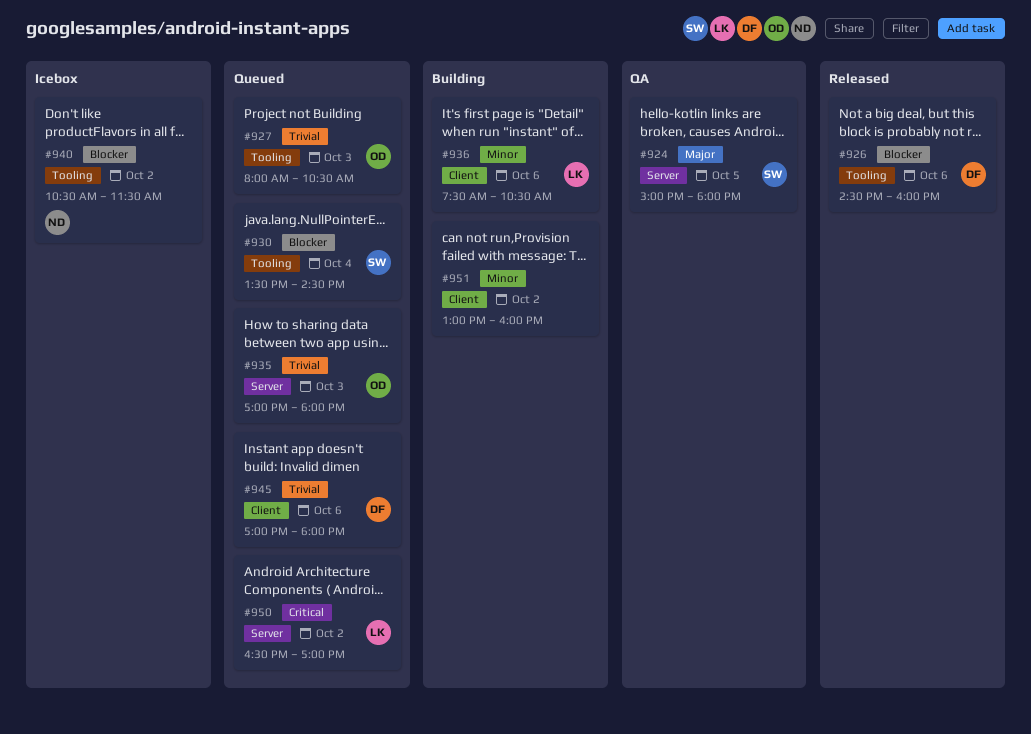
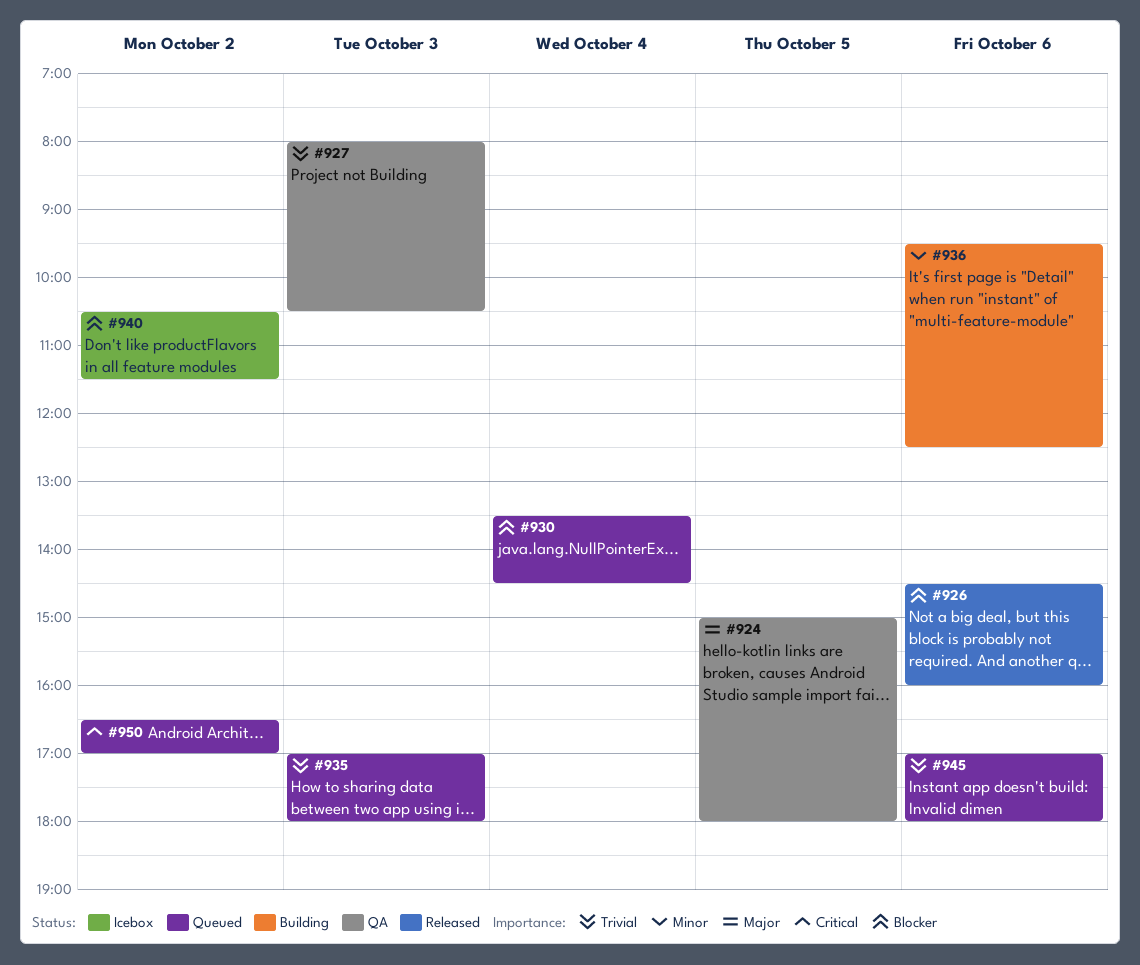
#927, status: Queued -> QA
#936, begins: 07:30 -> 09:30
#936, ends: 10:30 -> 12:30
#951: present -> none

